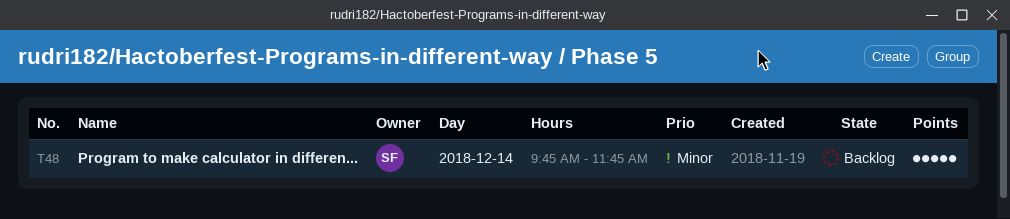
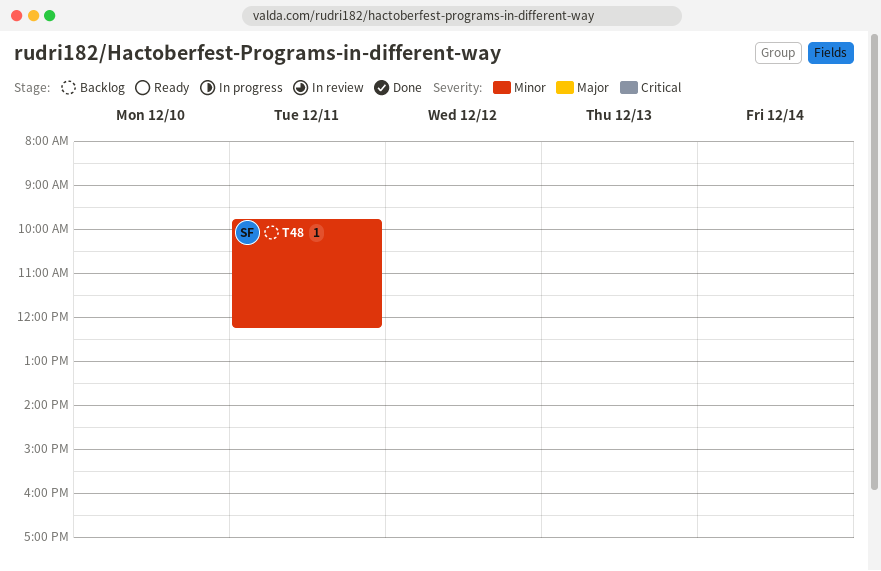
T48, estimate: 5 -> 1
T48, day: Dec 14 -> Dec 11
T48, ends: 11:45 -> 12:15

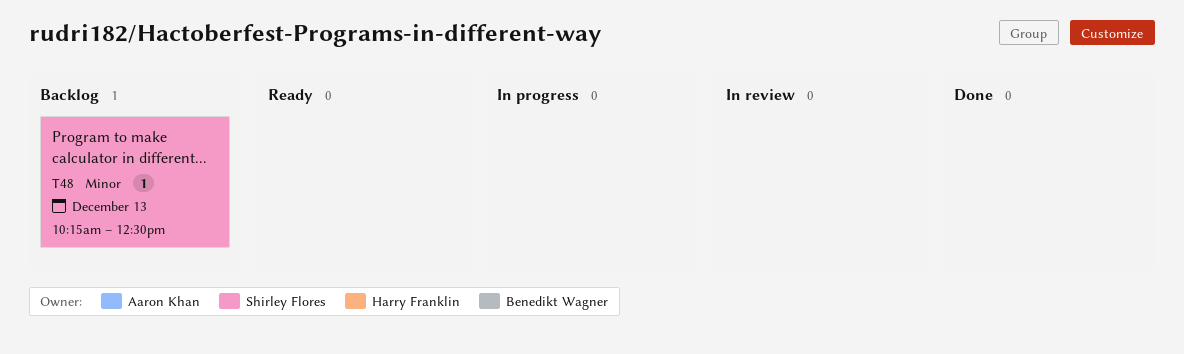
T48, day: Dec 11 -> Dec 13
T48, begins: 09:45 -> 10:15
T48, ends: 12:15 -> 12:30

